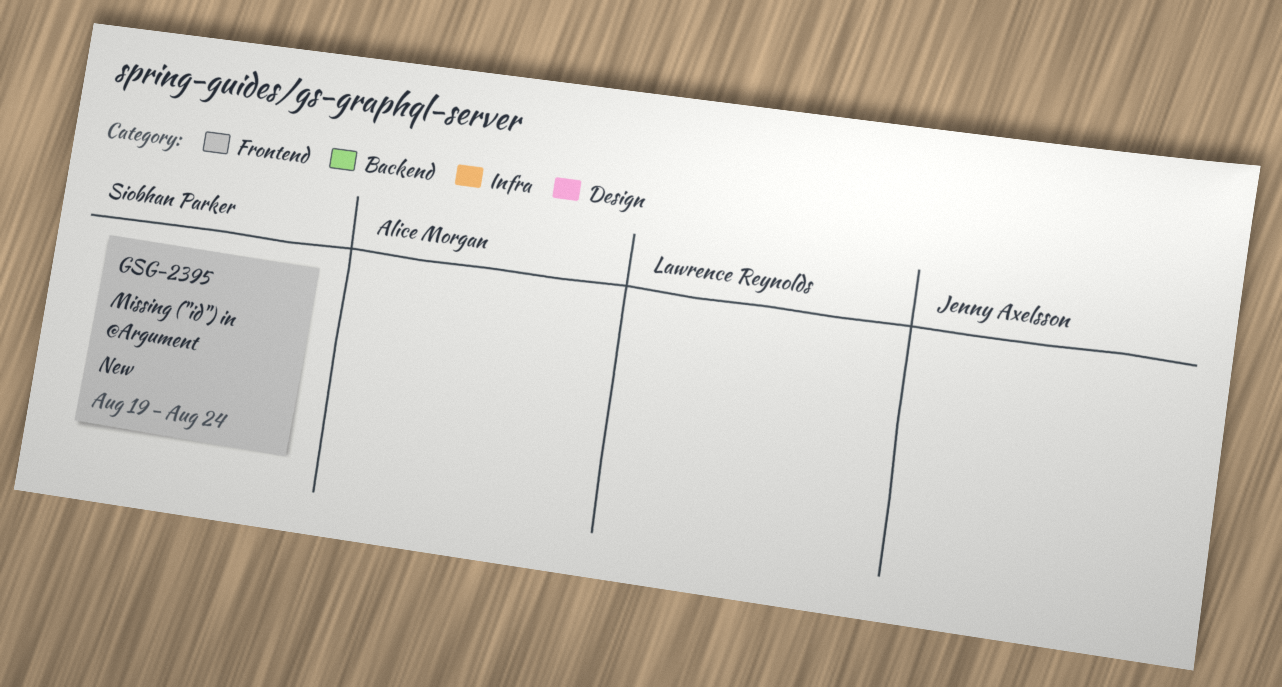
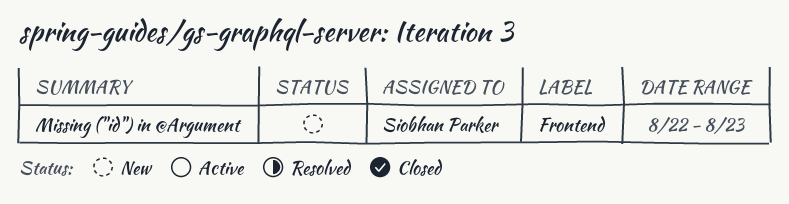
Missing ("id") in @Argument, start: Aug 19 -> Aug 22
Missing ("id") in @Argument, due: Aug 24 -> Aug 23

